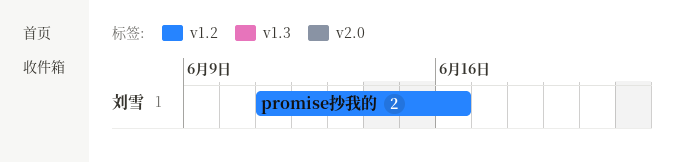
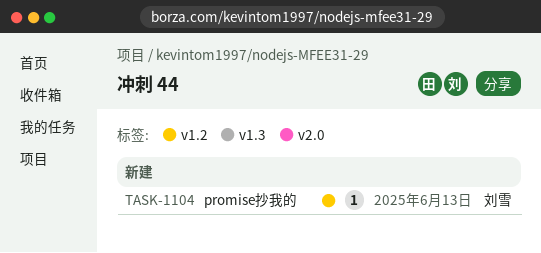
promise抄我的, estimate: 2 -> 1
promise抄我的, due: Jun 16 -> Jun 13

